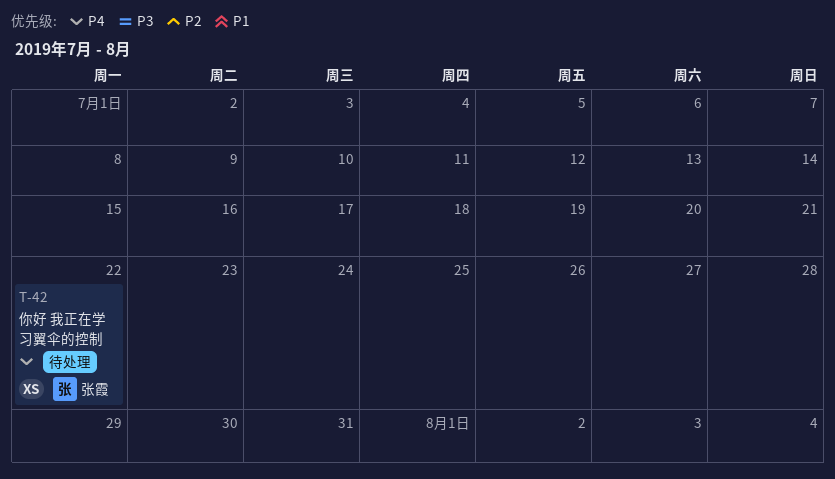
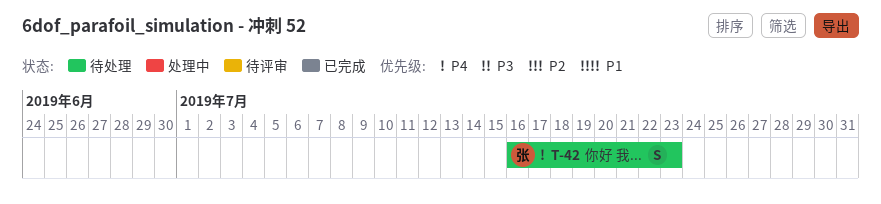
T-42, estimate: XS -> S
T-42, due: Jul 22 -> Jul 23

